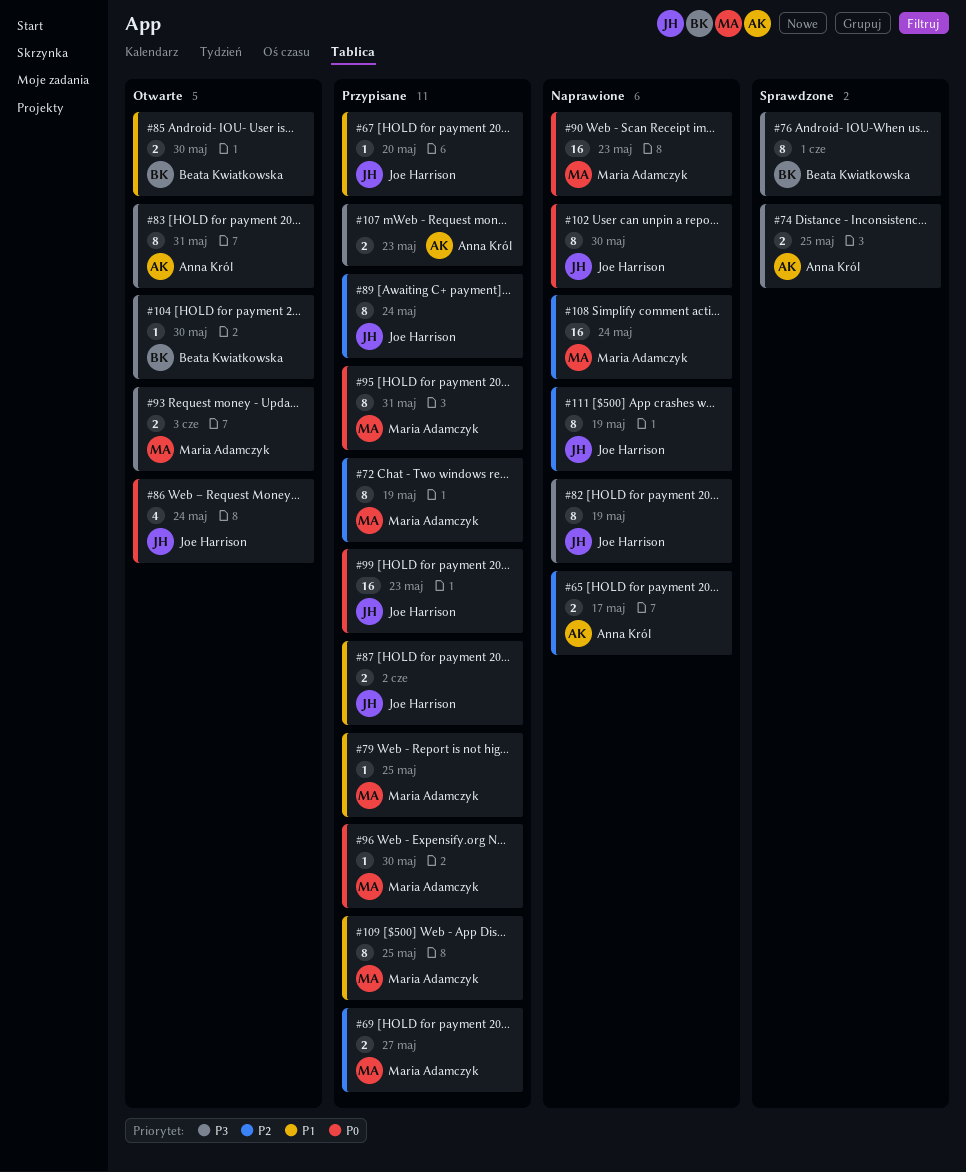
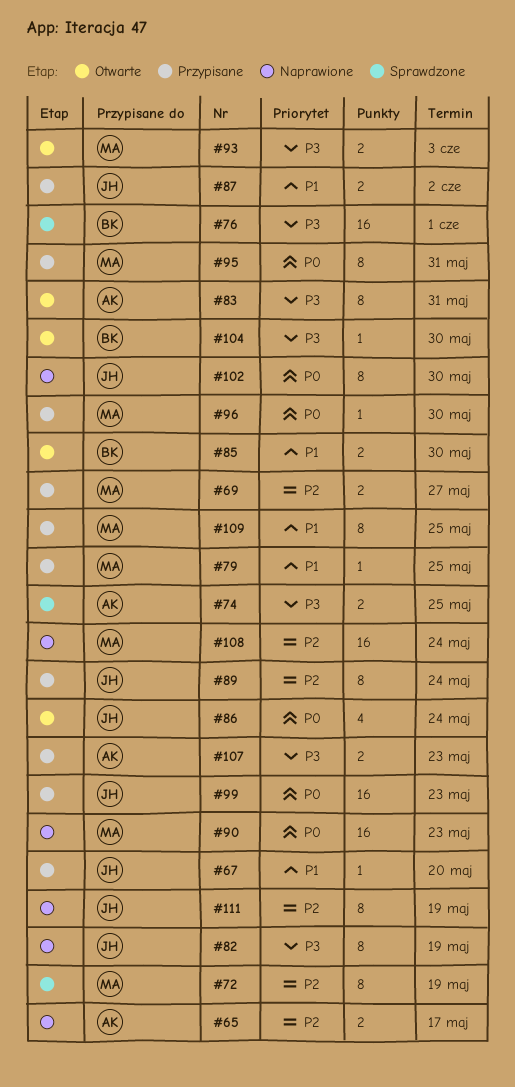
#72, status: Przypisane -> Sprawdzone
#76, estimate: 8 -> 16

